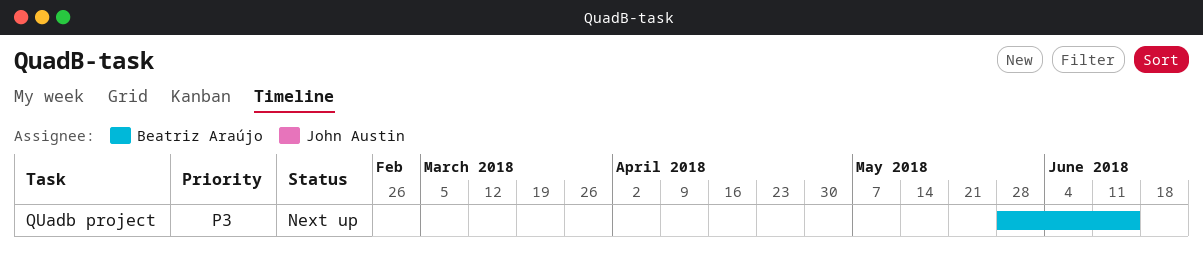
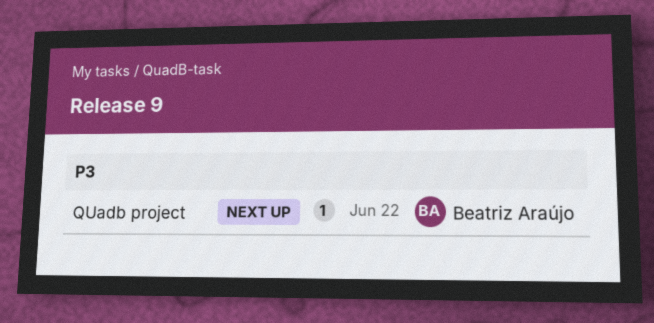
QUadb project, due: Jun 15 -> Jun 22

